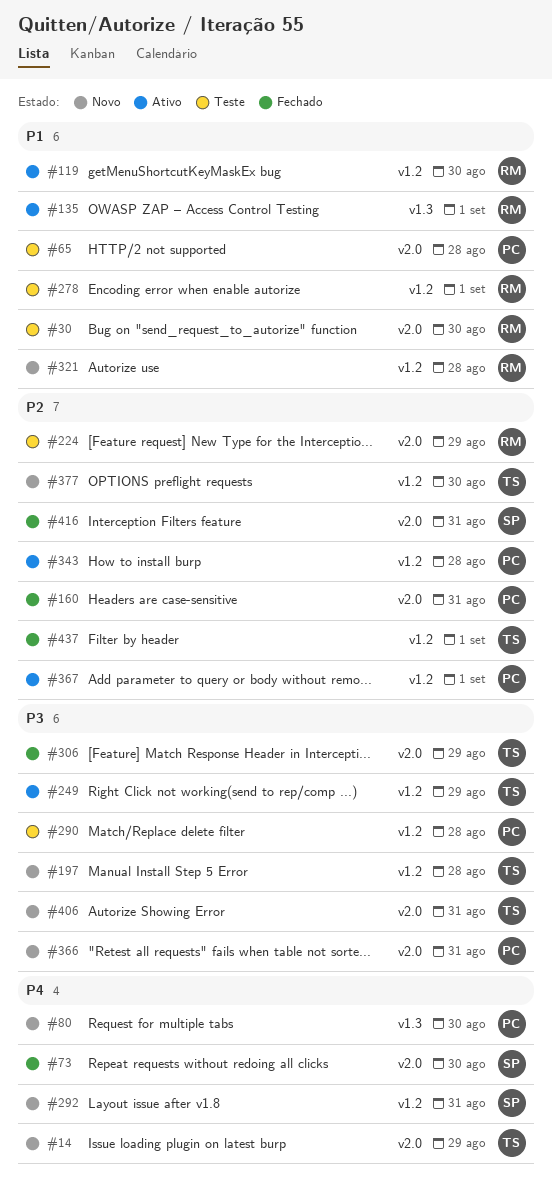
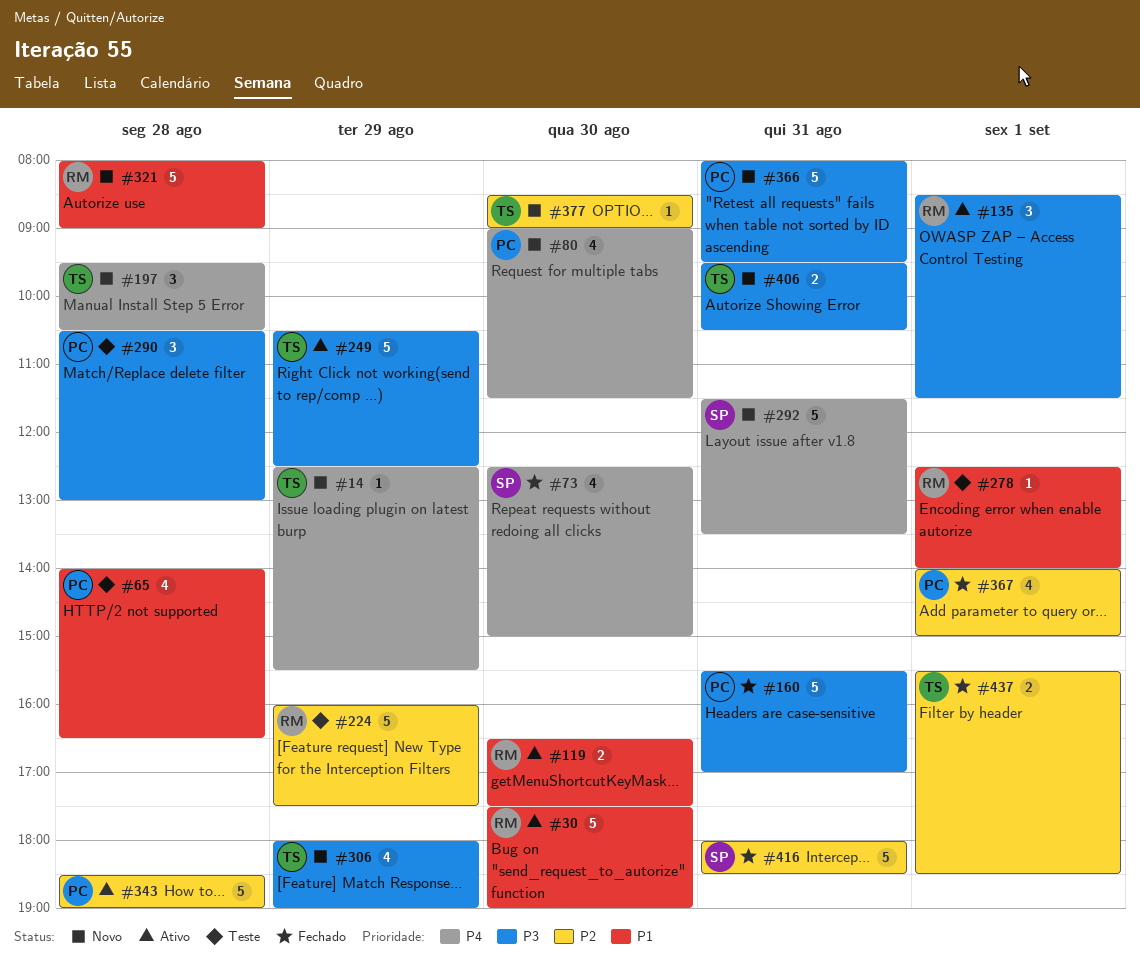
#30, status: Teste -> Ativo
#135, priority: P1 -> P3
#160, priority: P2 -> P3
#197, priority: P3 -> P4
#306, status: Fechado -> Novo
#367, status: Ativo -> Fechado

